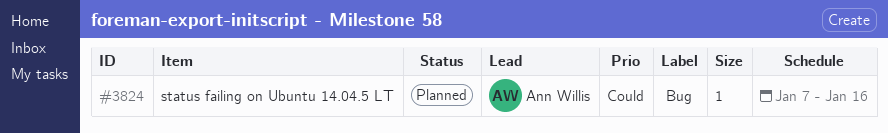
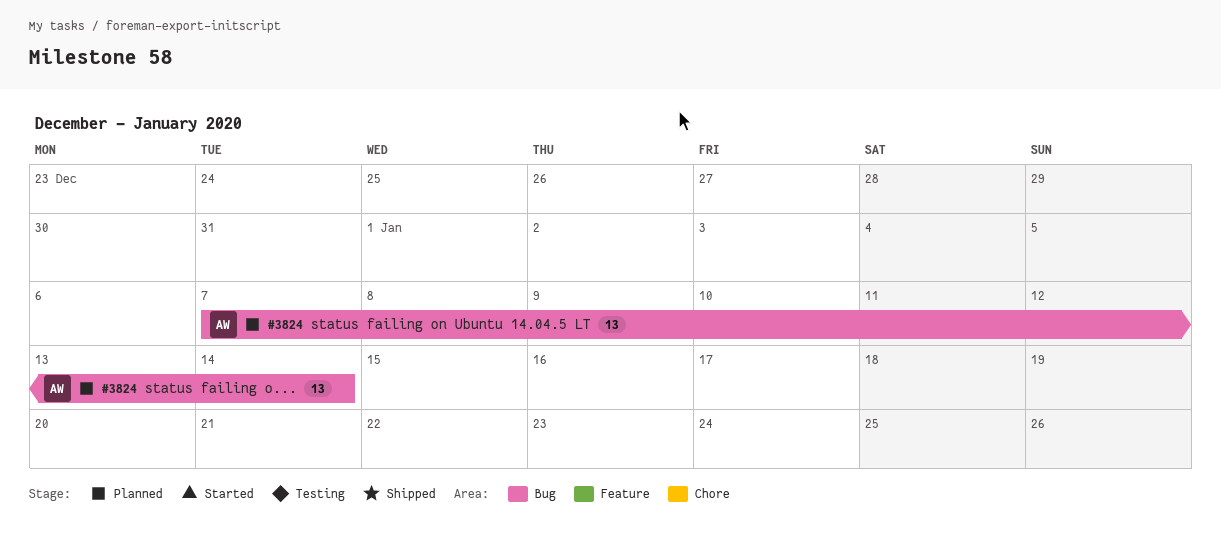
#3824, estimate: 1 -> 13
#3824, due: Jan 16 -> Jan 14

